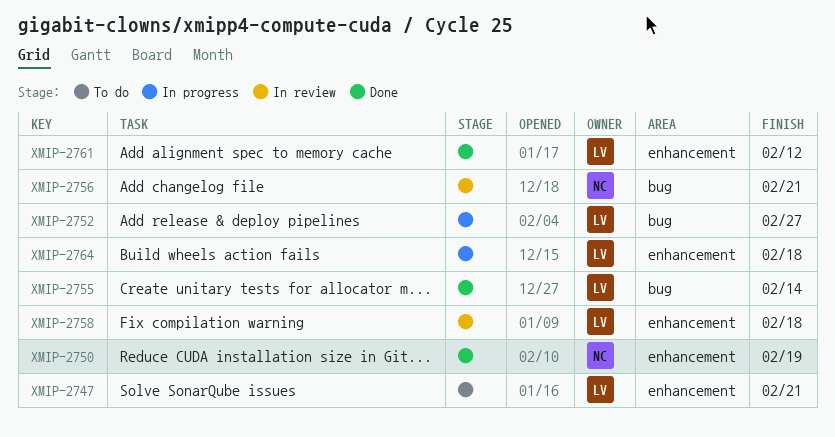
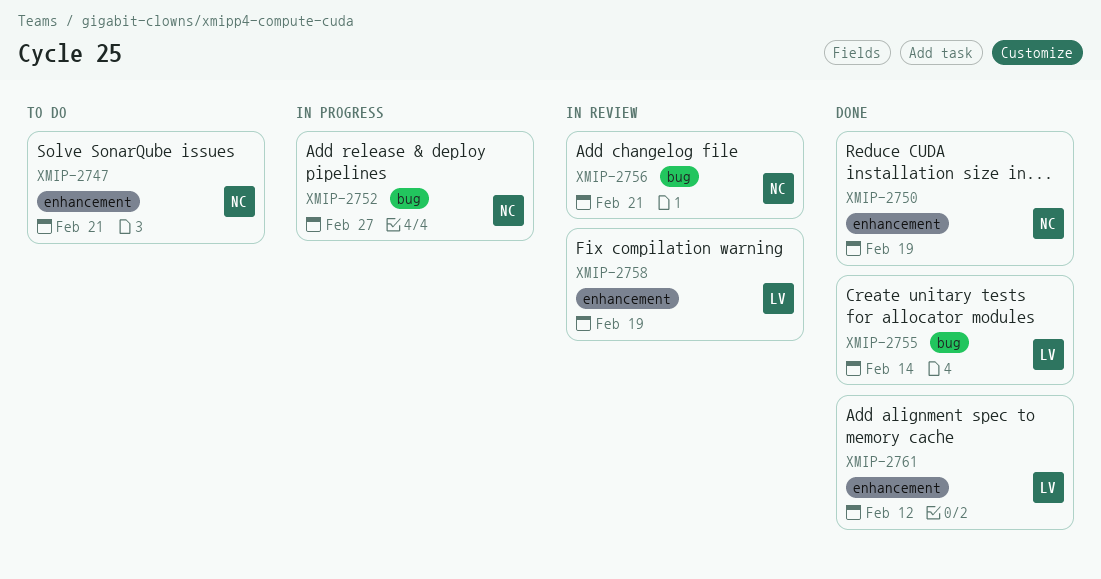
XMIP-2747, owner: LV -> NC
XMIP-2752, owner: LV -> NC
XMIP-2758, due: Feb 18 -> Feb 19
XMIP-2764: present -> none

